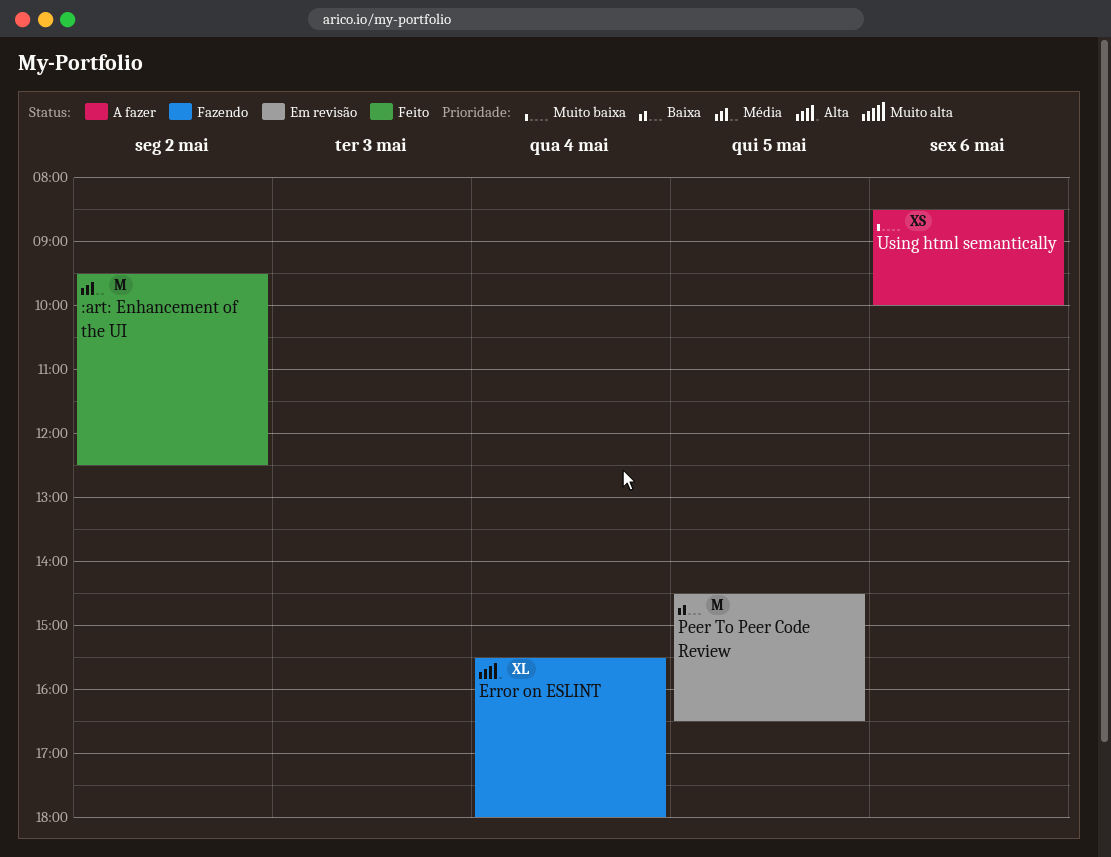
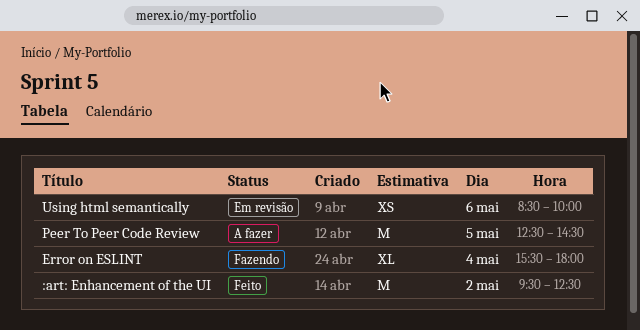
Peer To Peer Code Review, status: Em revisão -> A fazer
Peer To Peer Code Review, begins: 14:30 -> 12:30
Peer To Peer Code Review, ends: 16:30 -> 14:30
Using html semantically, status: A fazer -> Em revisão

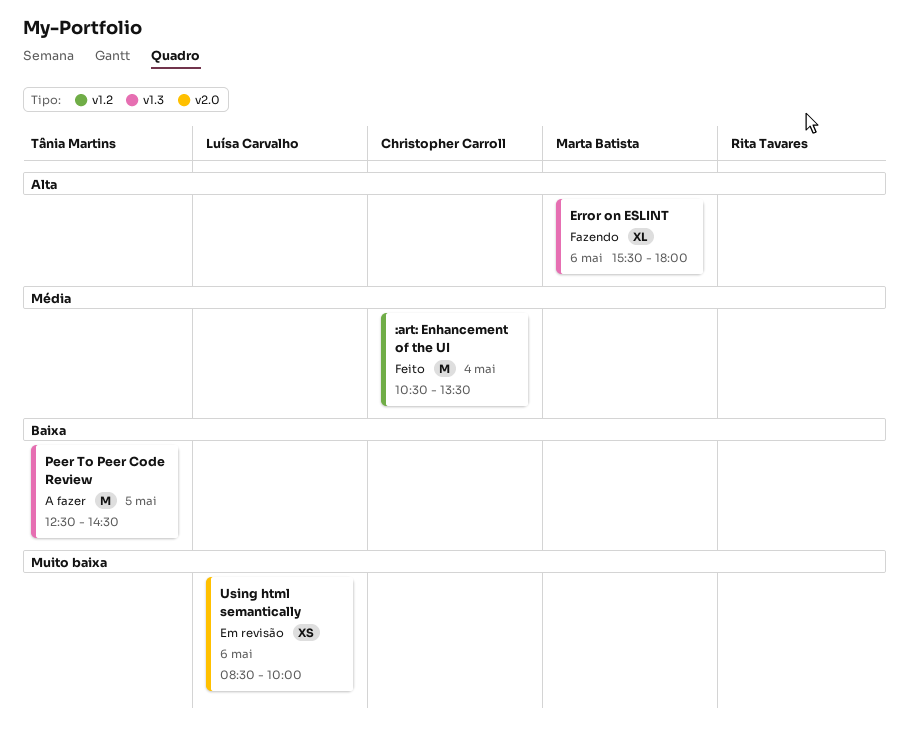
:art: Enhancement of the UI, day: May 2 -> May 4
:art: Enhancement of the UI, begins: 09:30 -> 10:30
:art: Enhancement of the UI, ends: 12:30 -> 13:30
Error on ESLINT, day: May 4 -> May 6

